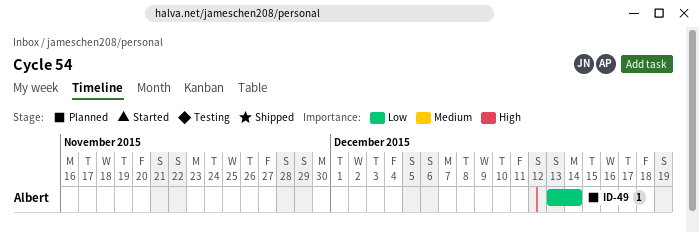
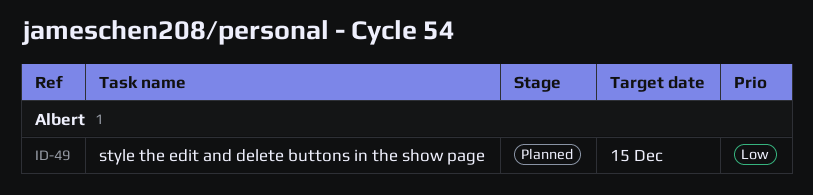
ID-49, due: Dec 14 -> Dec 15

